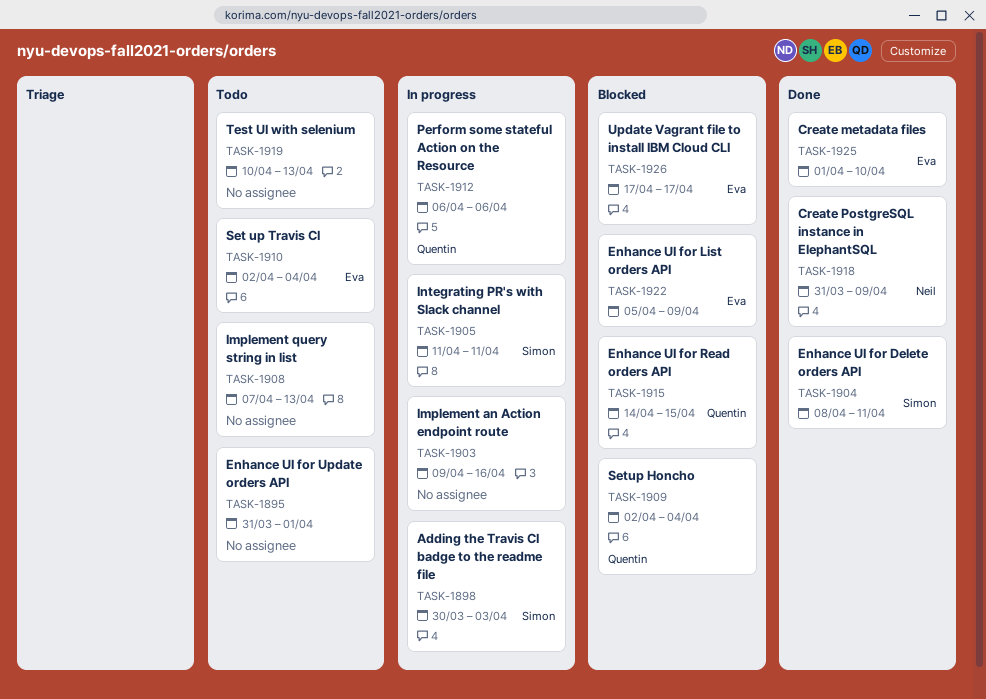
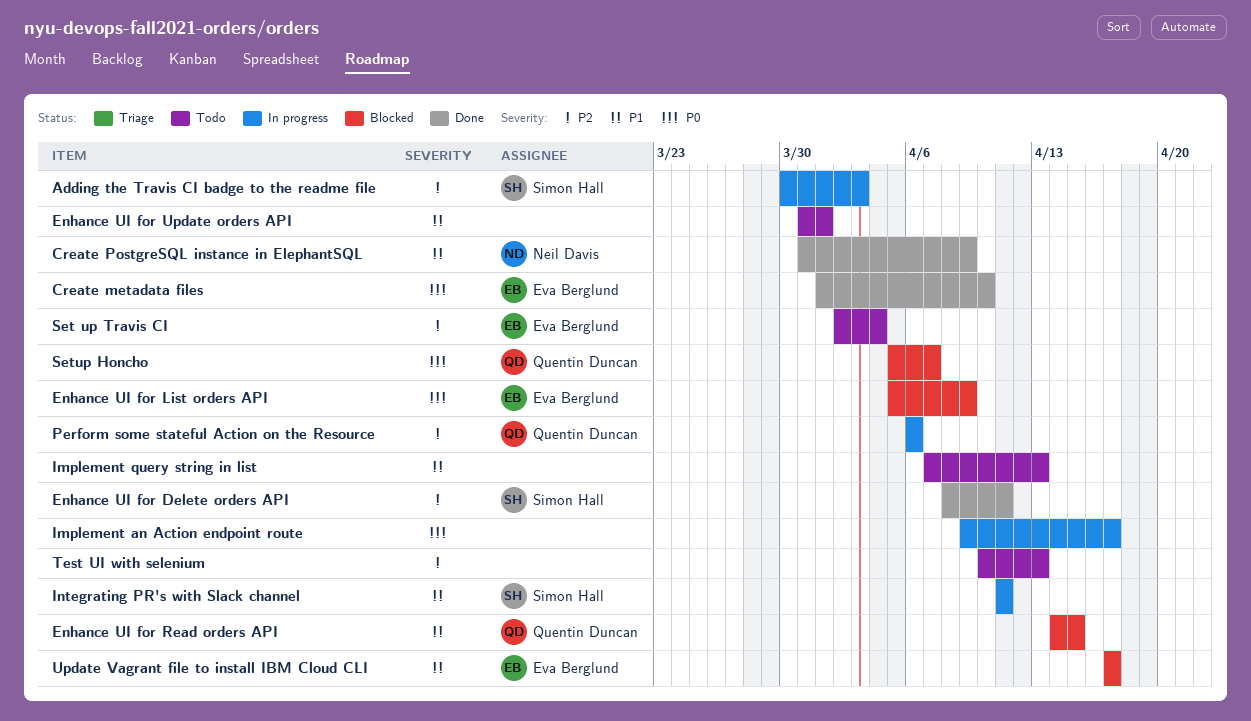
Implement an Action endpoint route, due: Apr 16 -> Apr 17
Setup Honcho, start: Apr 2 -> Apr 5
Setup Honcho, due: Apr 4 -> Apr 7

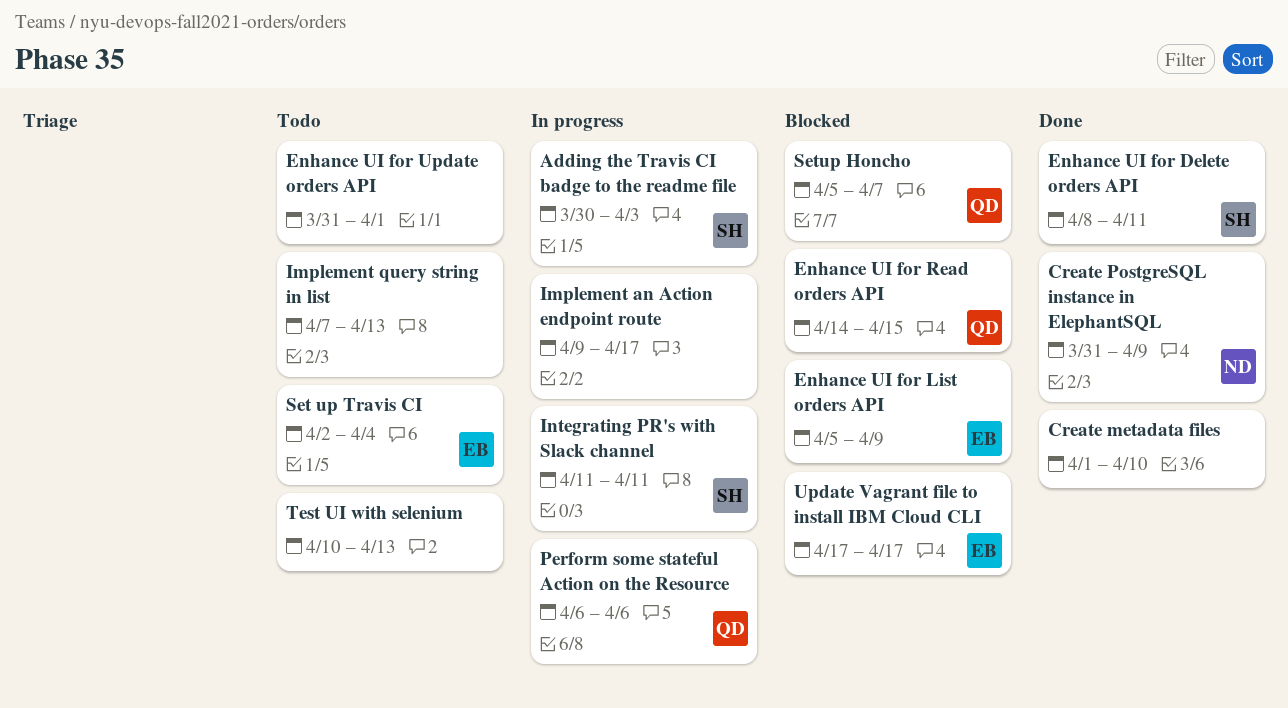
Create metadata files, owner: Eva Berglund -> none

